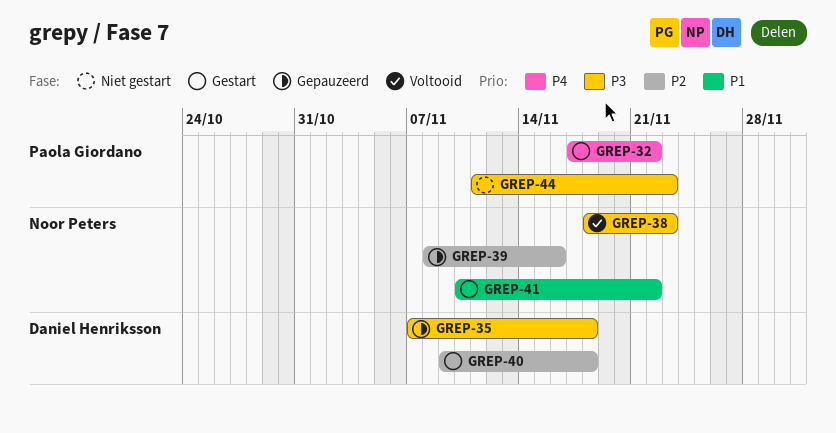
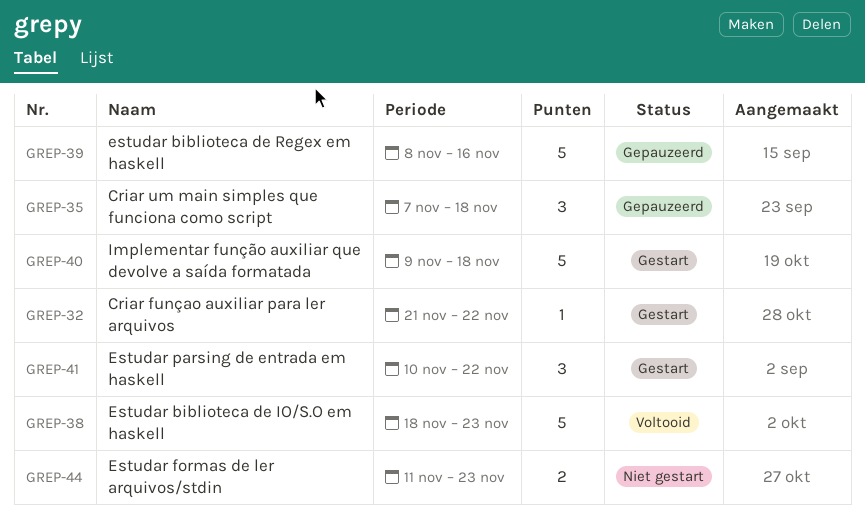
GREP-32, start: Nov 17 -> Nov 21

